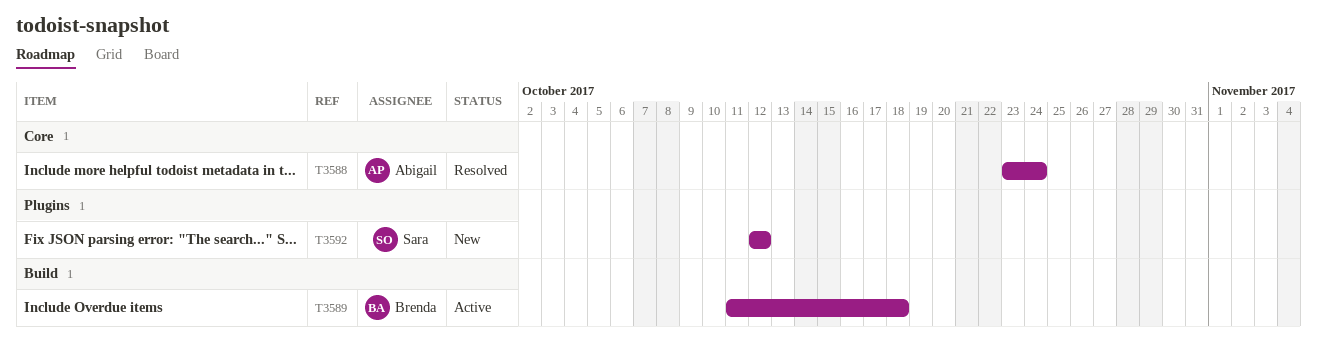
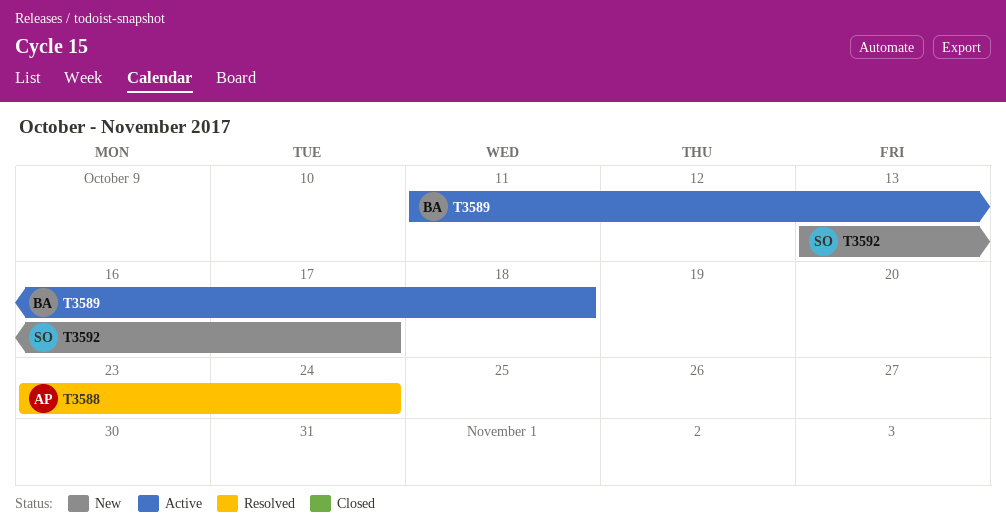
T3592, start: Oct 12 -> Oct 13
T3592, due: Oct 12 -> Oct 17

